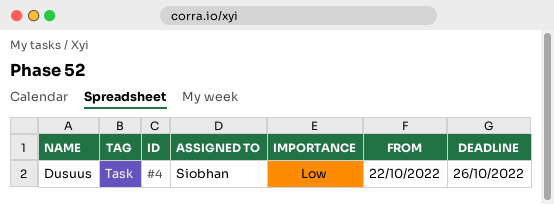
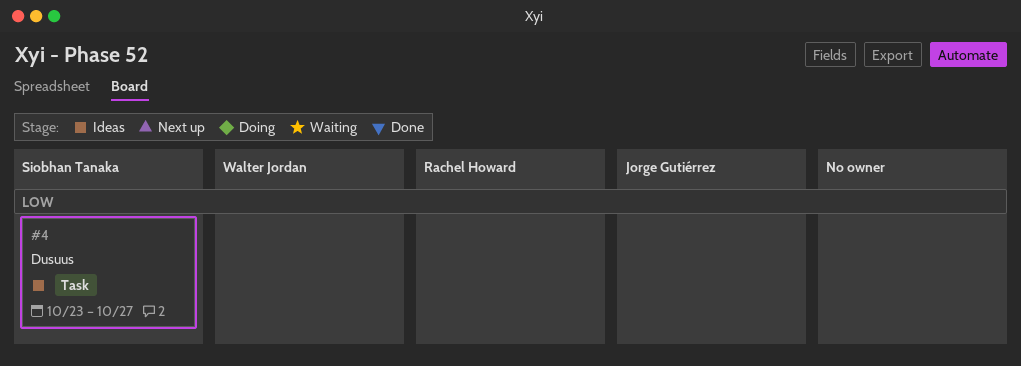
#4, start: Oct 22 -> Oct 23
#4, due: Oct 26 -> Oct 27

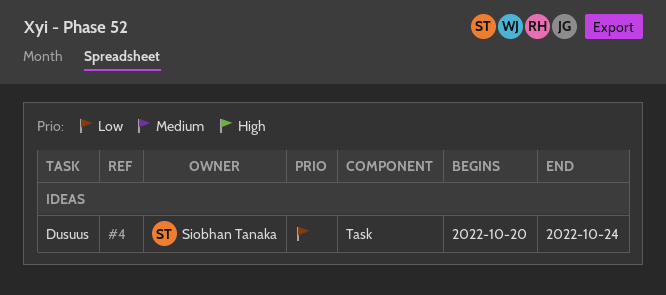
#4, start: Oct 23 -> Oct 20
#4, due: Oct 27 -> Oct 24

